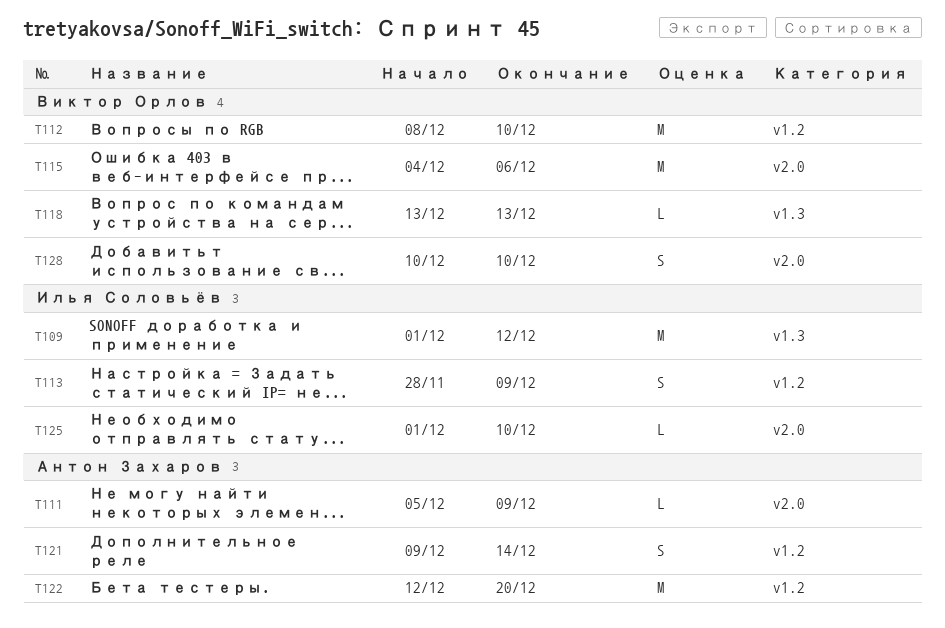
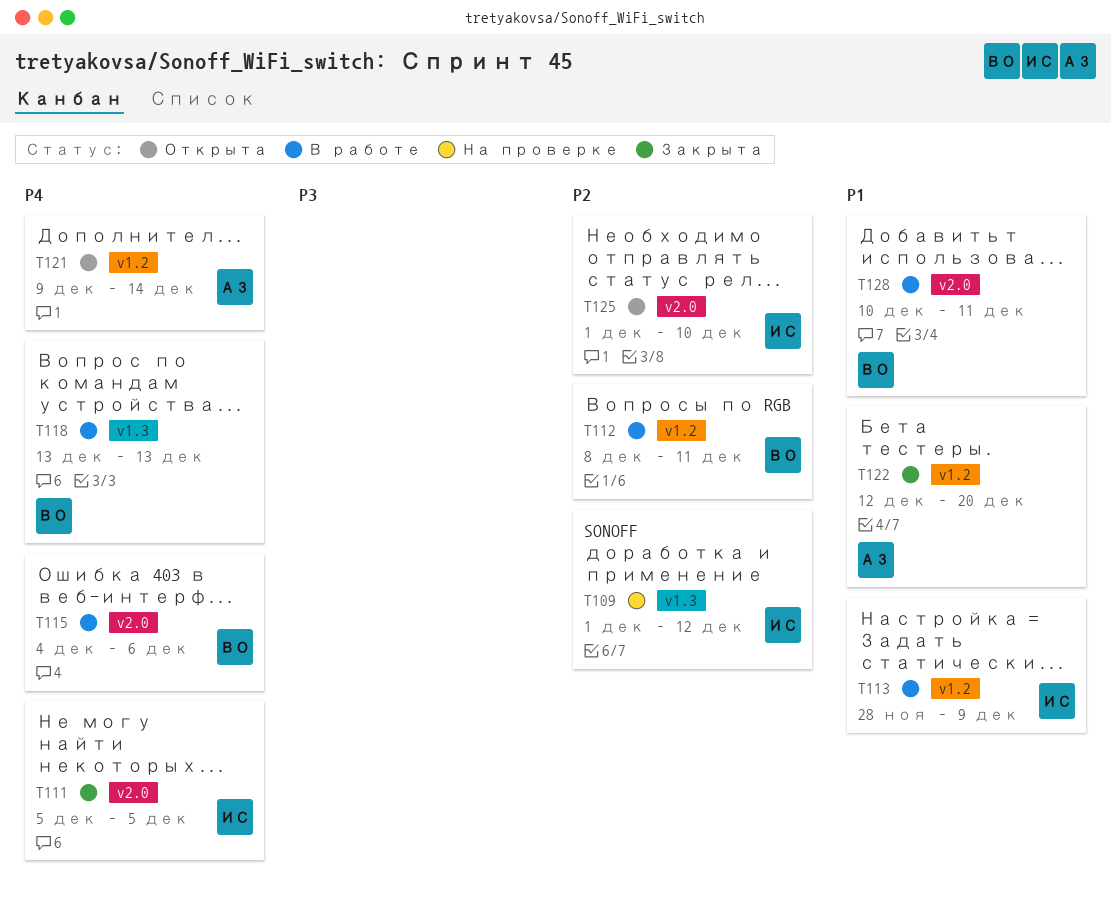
T111, owner: Антон Захаров -> Илья Соловьёв
T111, due: Dec 9 -> Dec 5
T112, due: Dec 10 -> Dec 11
T128, due: Dec 10 -> Dec 11

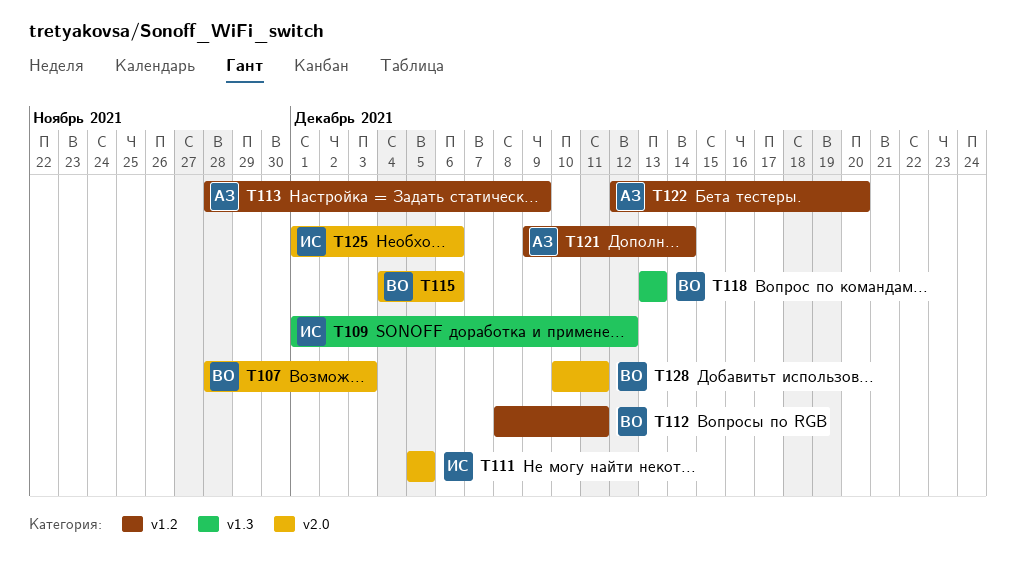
T107: none -> present
T113, owner: ИС -> АЗ
T125, due: Dec 10 -> Dec 6

